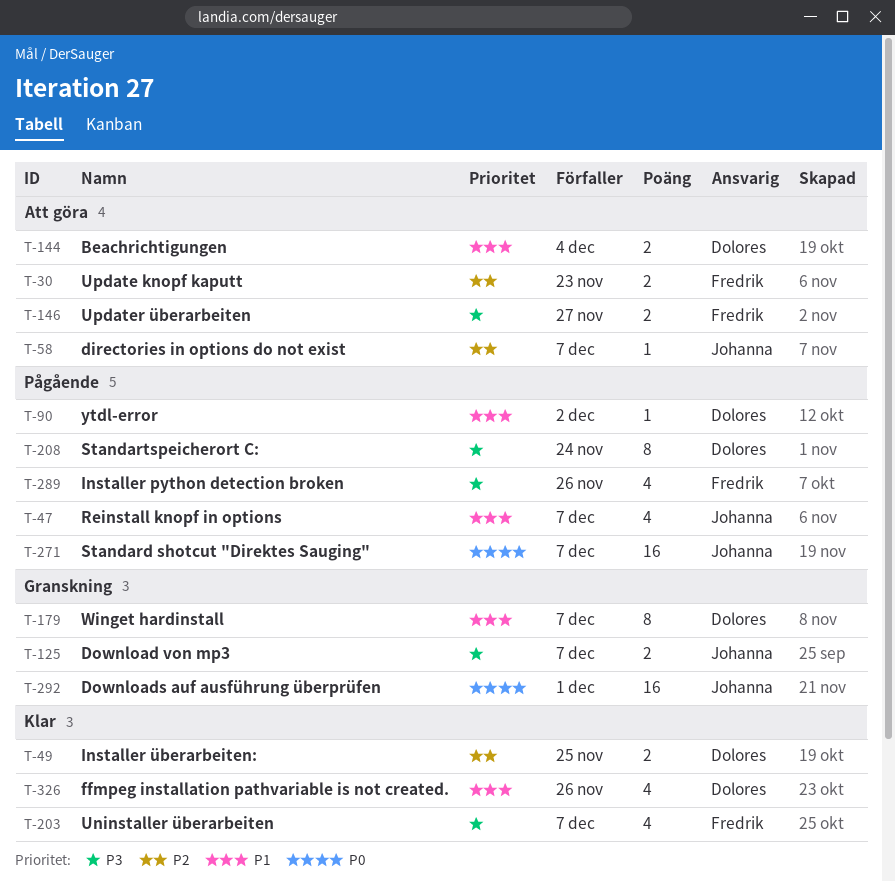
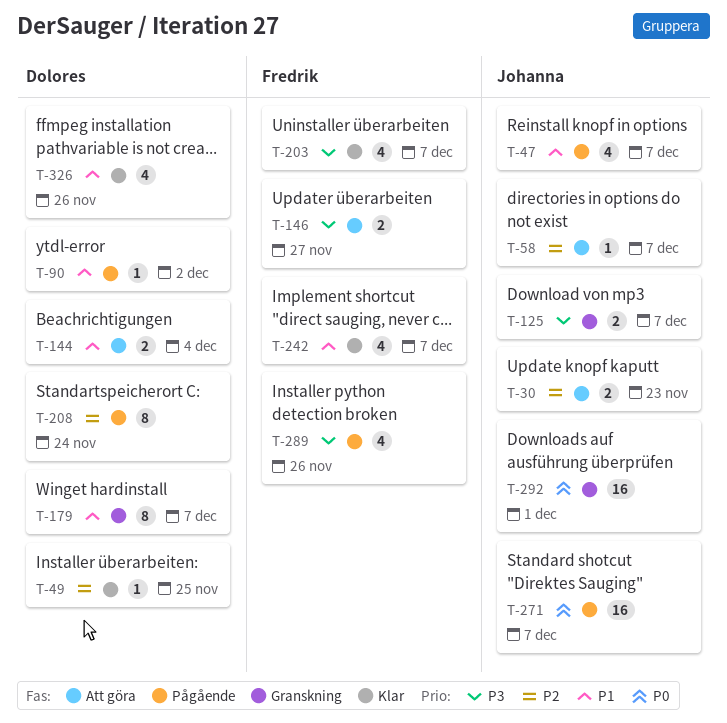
T-30, owner: Fredrik -> Johanna
T-49, estimate: 2 -> 1
T-208, priority: P3 -> P2
T-242: none -> present

